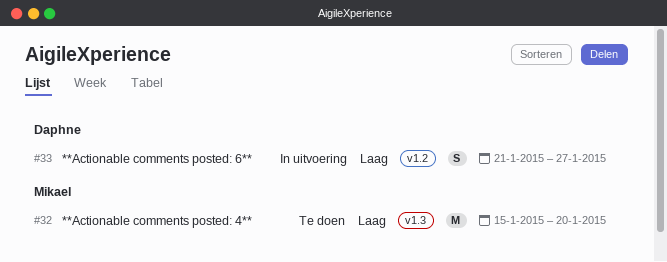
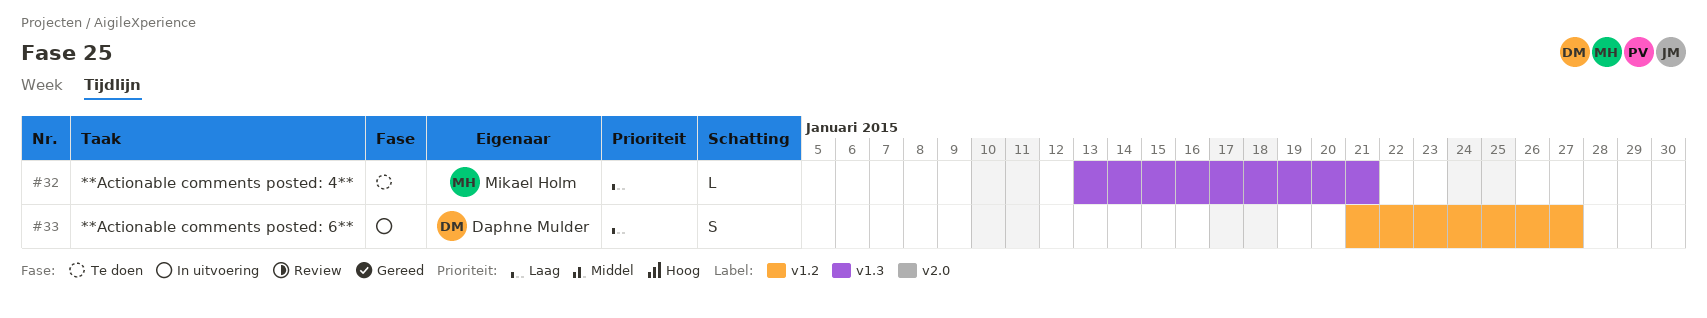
#32, estimate: M -> L
#32, start: Jan 15 -> Jan 13
#32, due: Jan 20 -> Jan 21

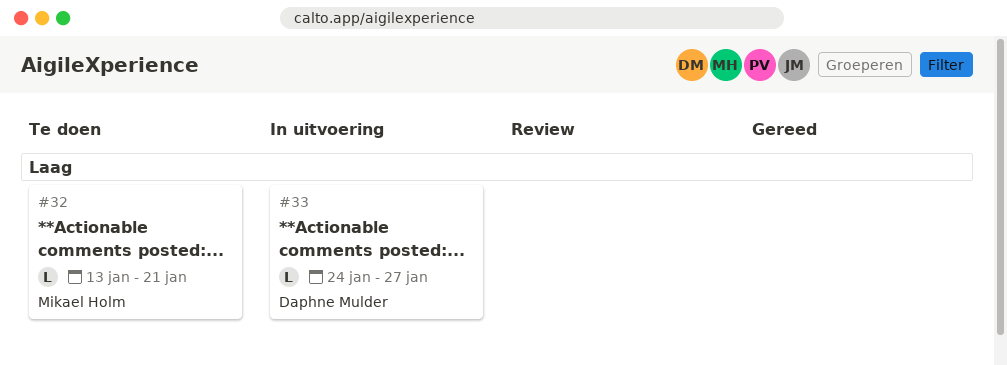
#33, estimate: S -> L
#33, start: Jan 21 -> Jan 24

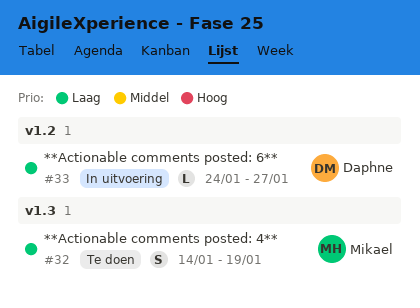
#32, estimate: L -> S
#32, start: Jan 13 -> Jan 14
#32, due: Jan 21 -> Jan 19

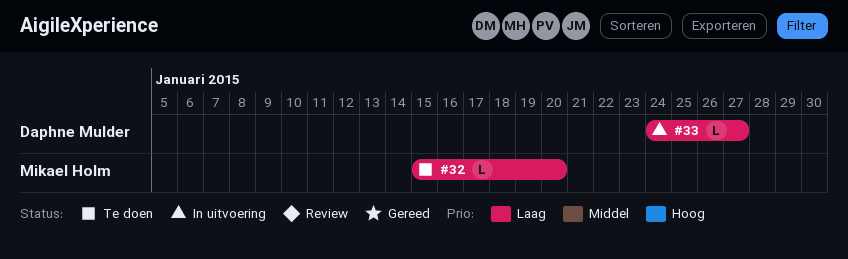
#32, estimate: S -> L
#32, start: Jan 14 -> Jan 15
#32, due: Jan 19 -> Jan 20

